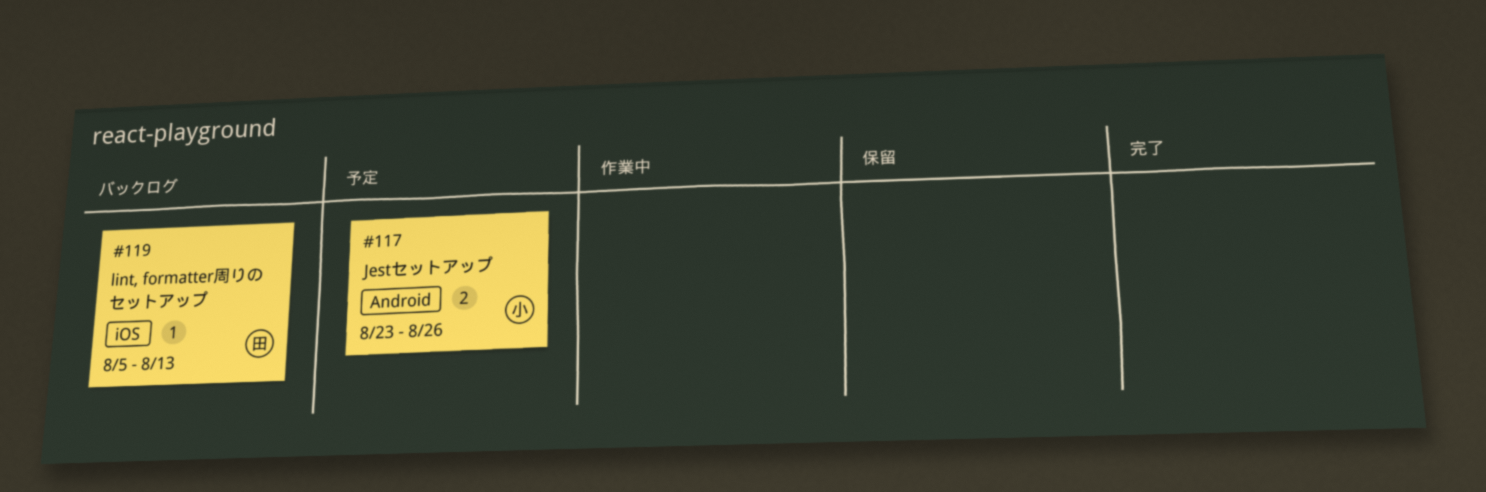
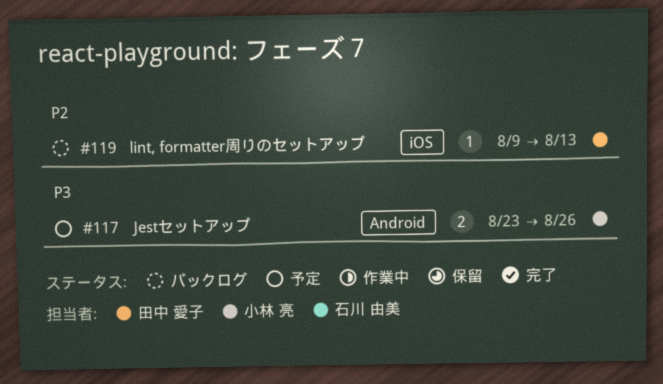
#119, start: Aug 5 -> Aug 9

